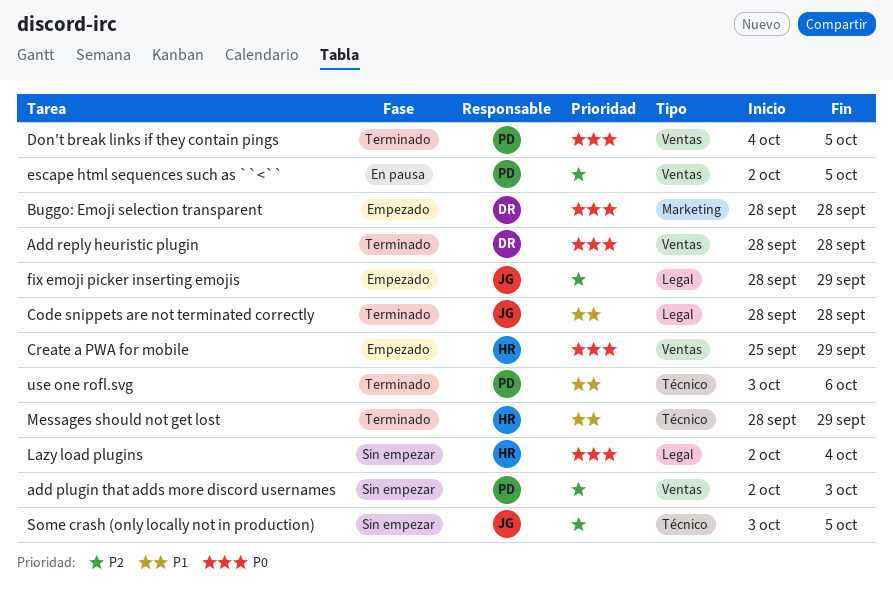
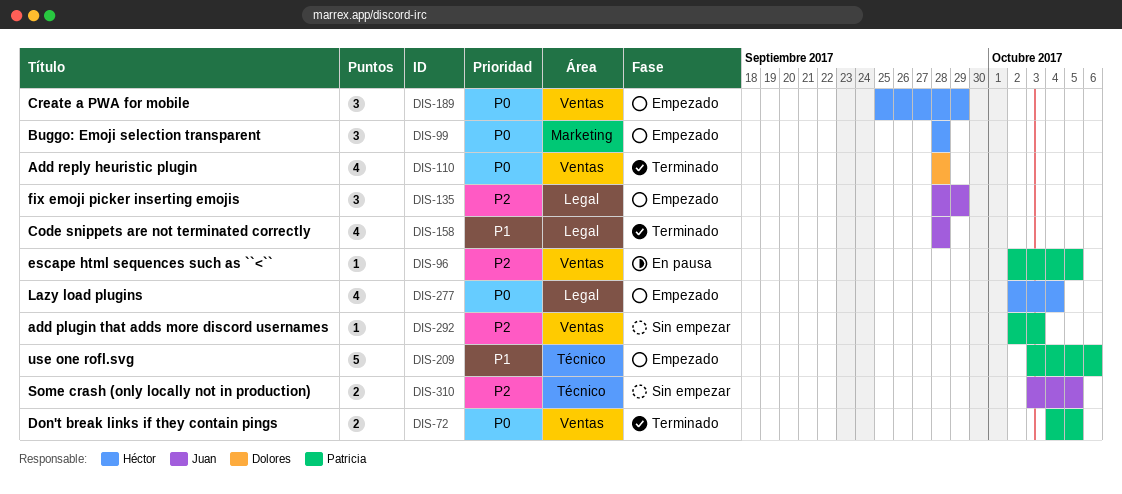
Buggo: Emoji selection transparent, owner: Dolores -> Héctor
Lazy load plugins, status: Sin empezar -> Empezado
Messages should not get lost: present -> none
use one rofl.svg, status: Terminado -> Empezado

